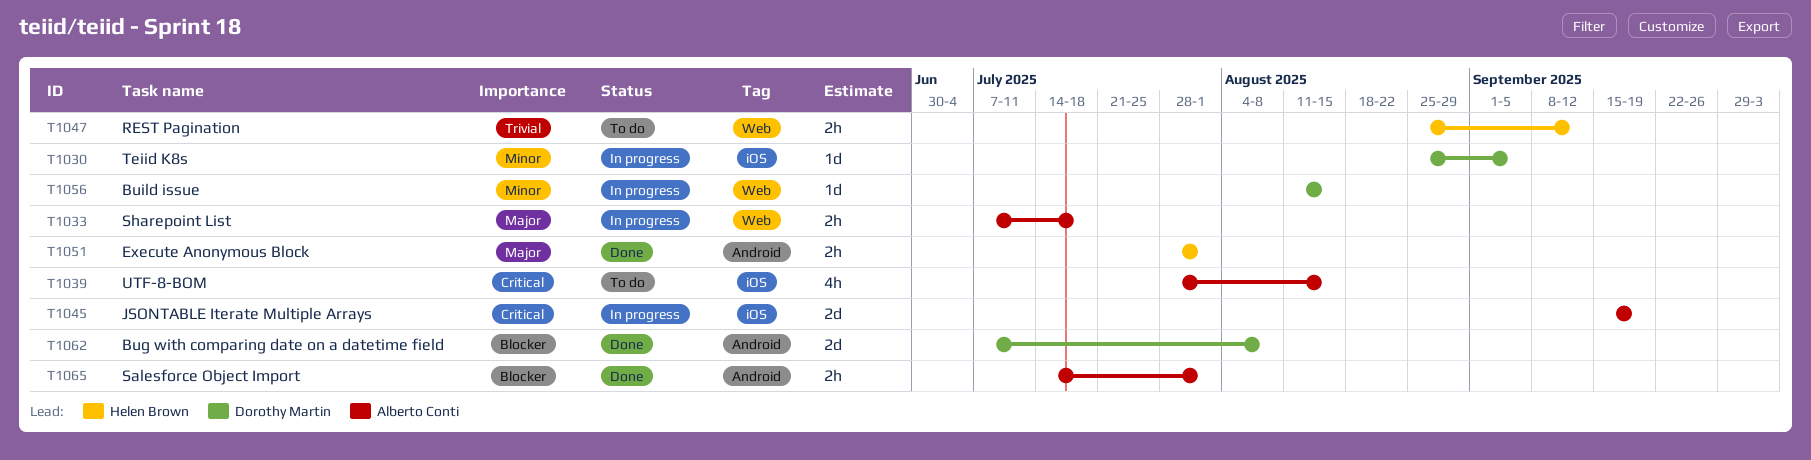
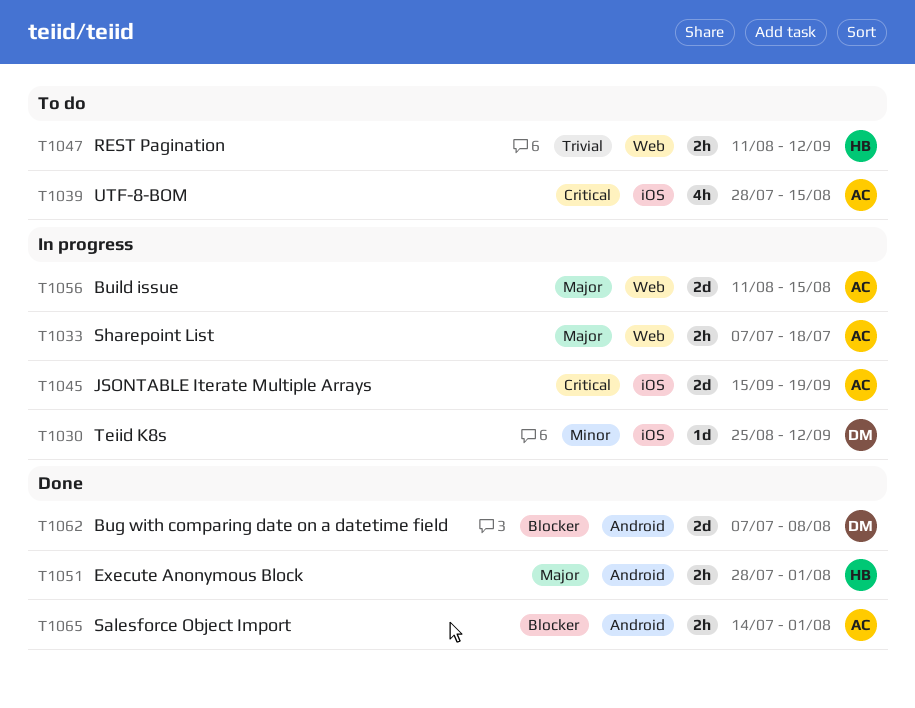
T1030, due: Sep 5 -> Sep 12
T1047, start: Aug 25 -> Aug 11
T1056, owner: Dorothy Martin -> Alberto Conti
T1056, priority: Minor -> Major
T1056, estimate: 1d -> 2d

